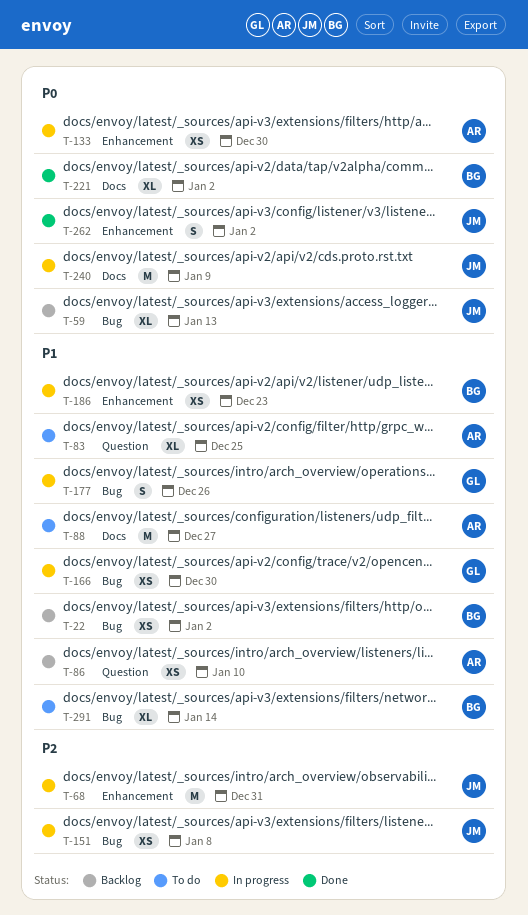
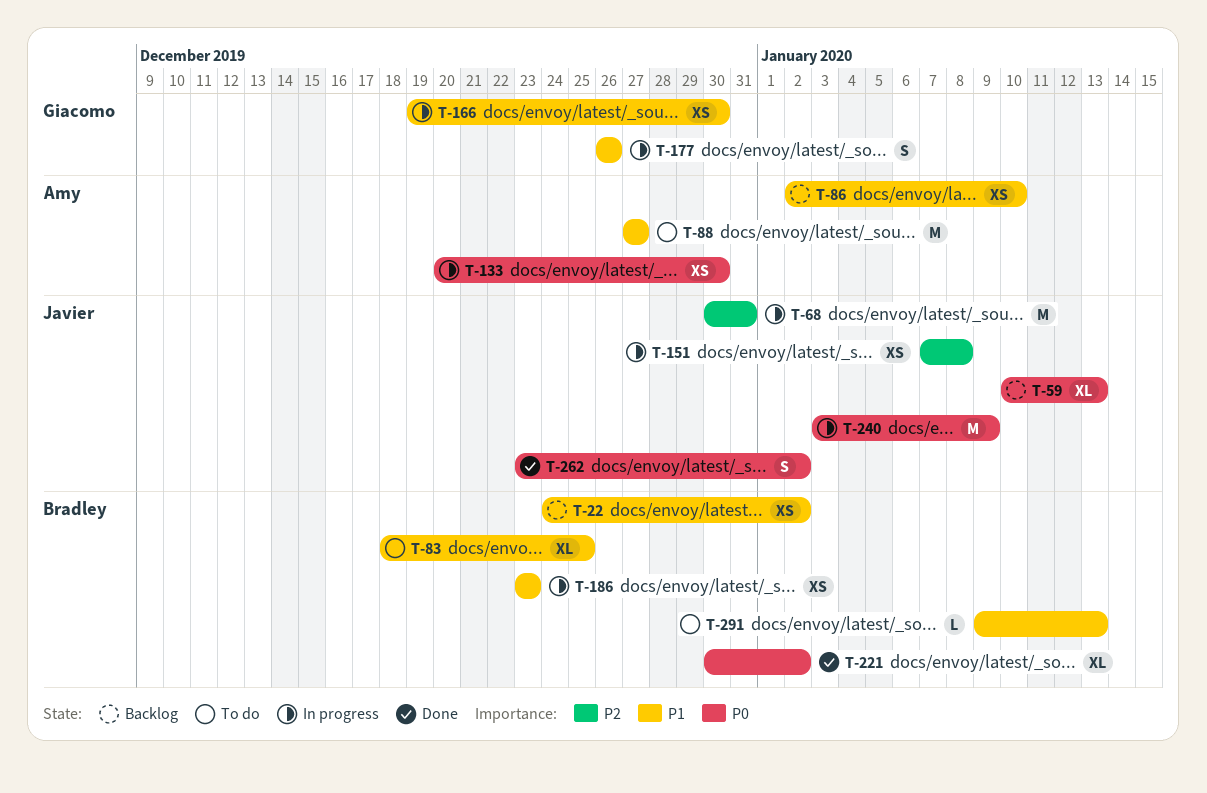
T-83, owner: Amy -> Bradley
T-291, estimate: XL -> L
T-291, due: Jan 14 -> Jan 13

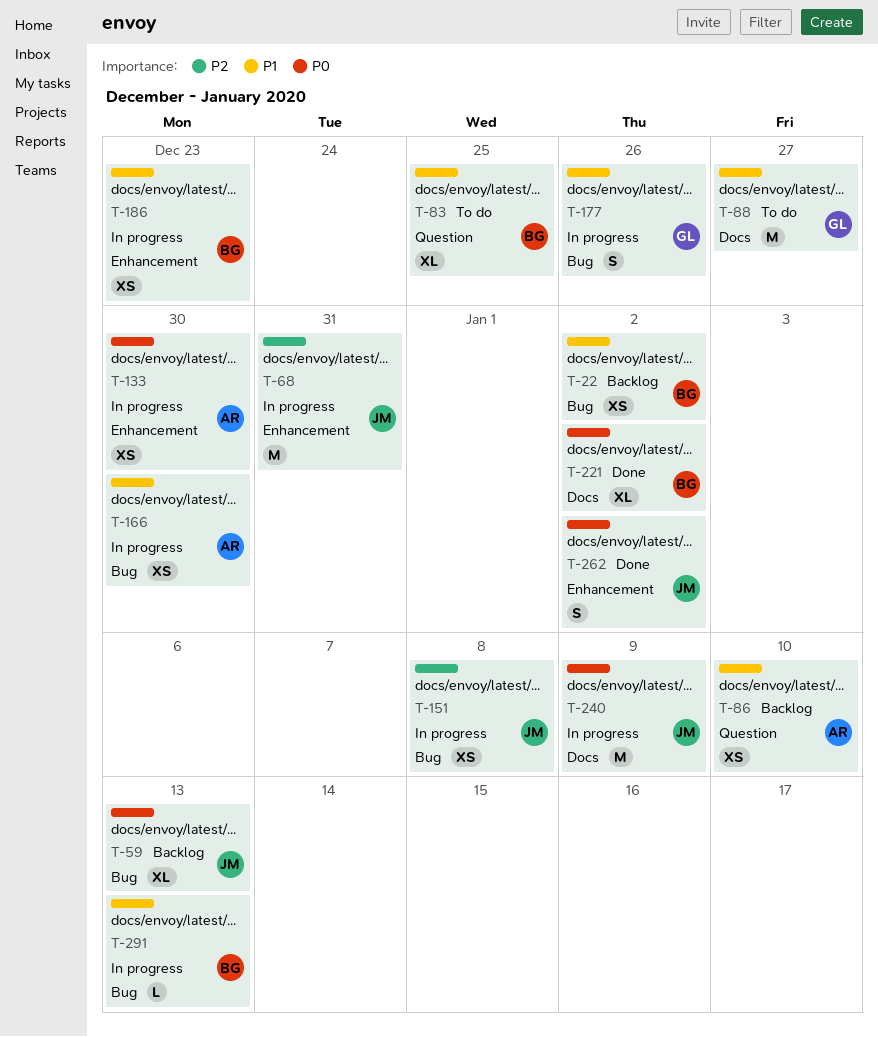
T-88, owner: Amy -> Giacomo
T-166, owner: Giacomo -> Amy
T-291, status: To do -> In progress

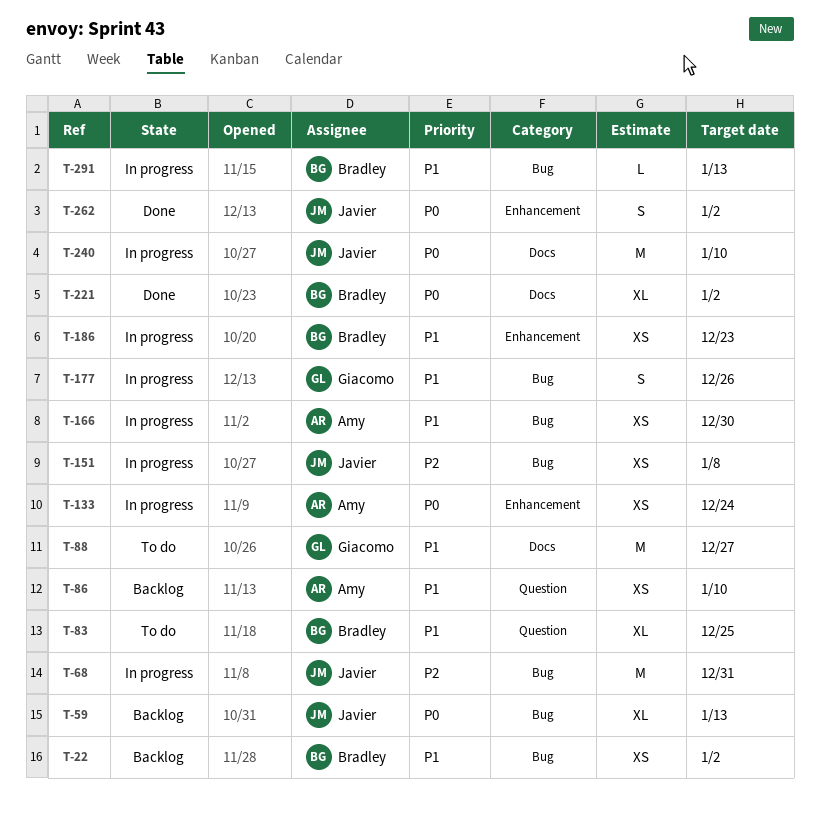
T-68, label: Enhancement -> Bug
T-133, due: Dec 30 -> Dec 24
T-240, due: Jan 9 -> Jan 10

